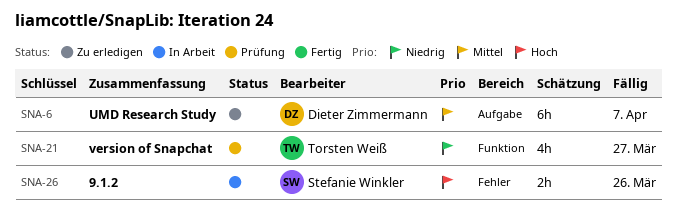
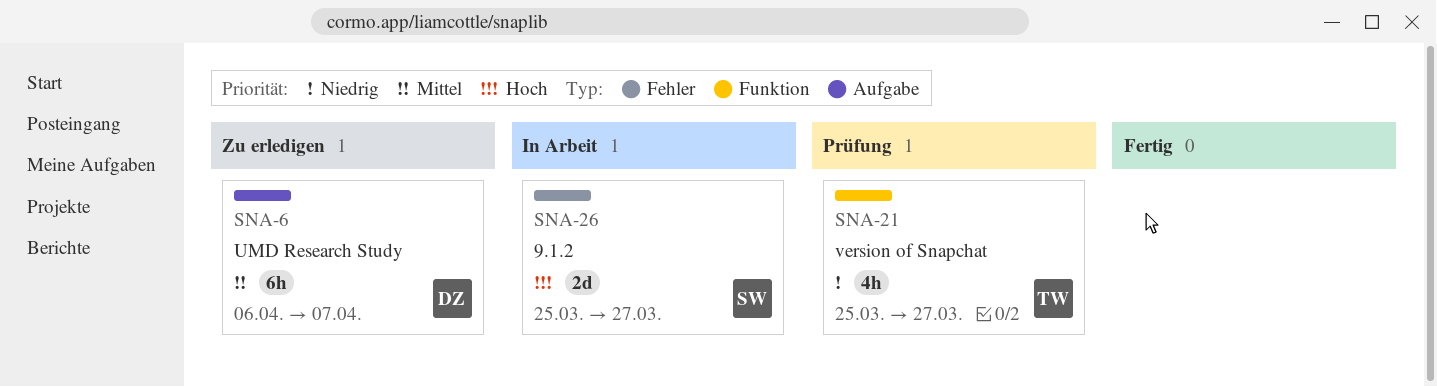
SNA-26, estimate: 2h -> 2d
SNA-26, due: Mar 26 -> Mar 27

